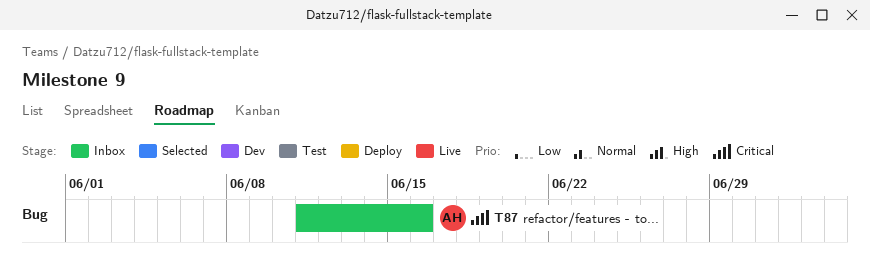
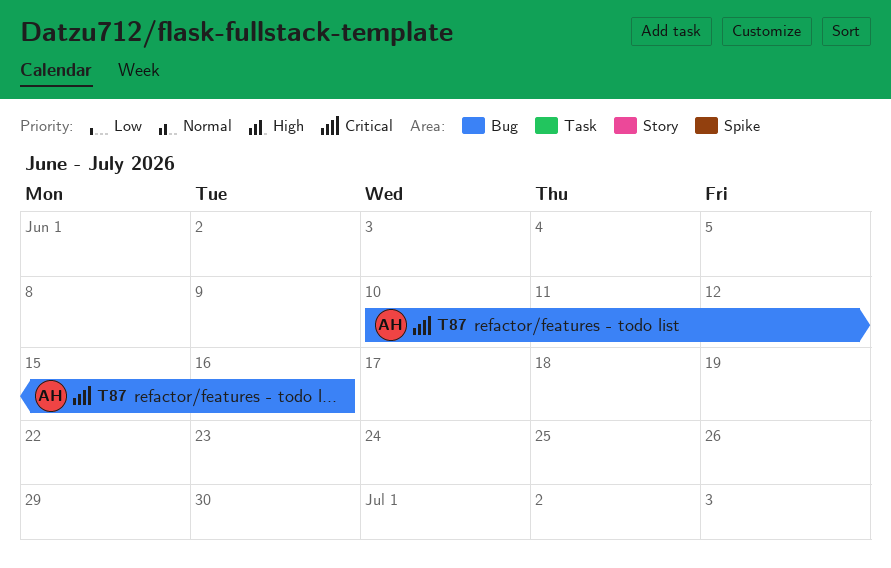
T87, start: Jun 11 -> Jun 10

